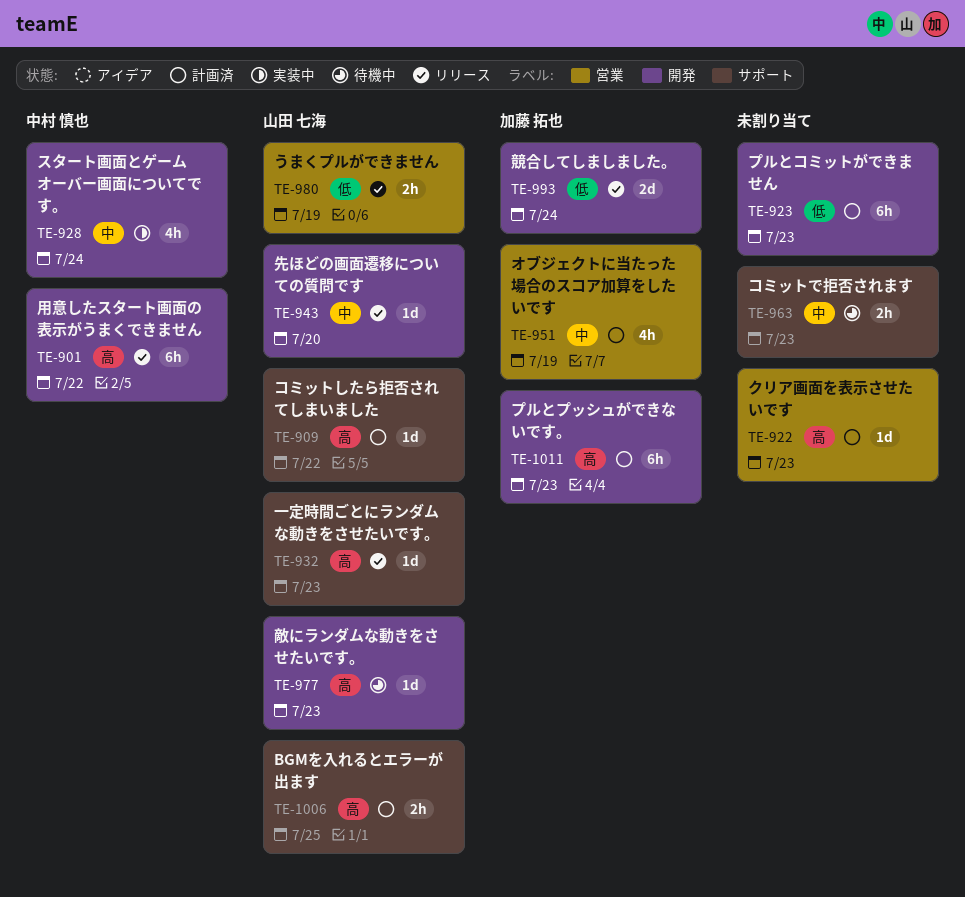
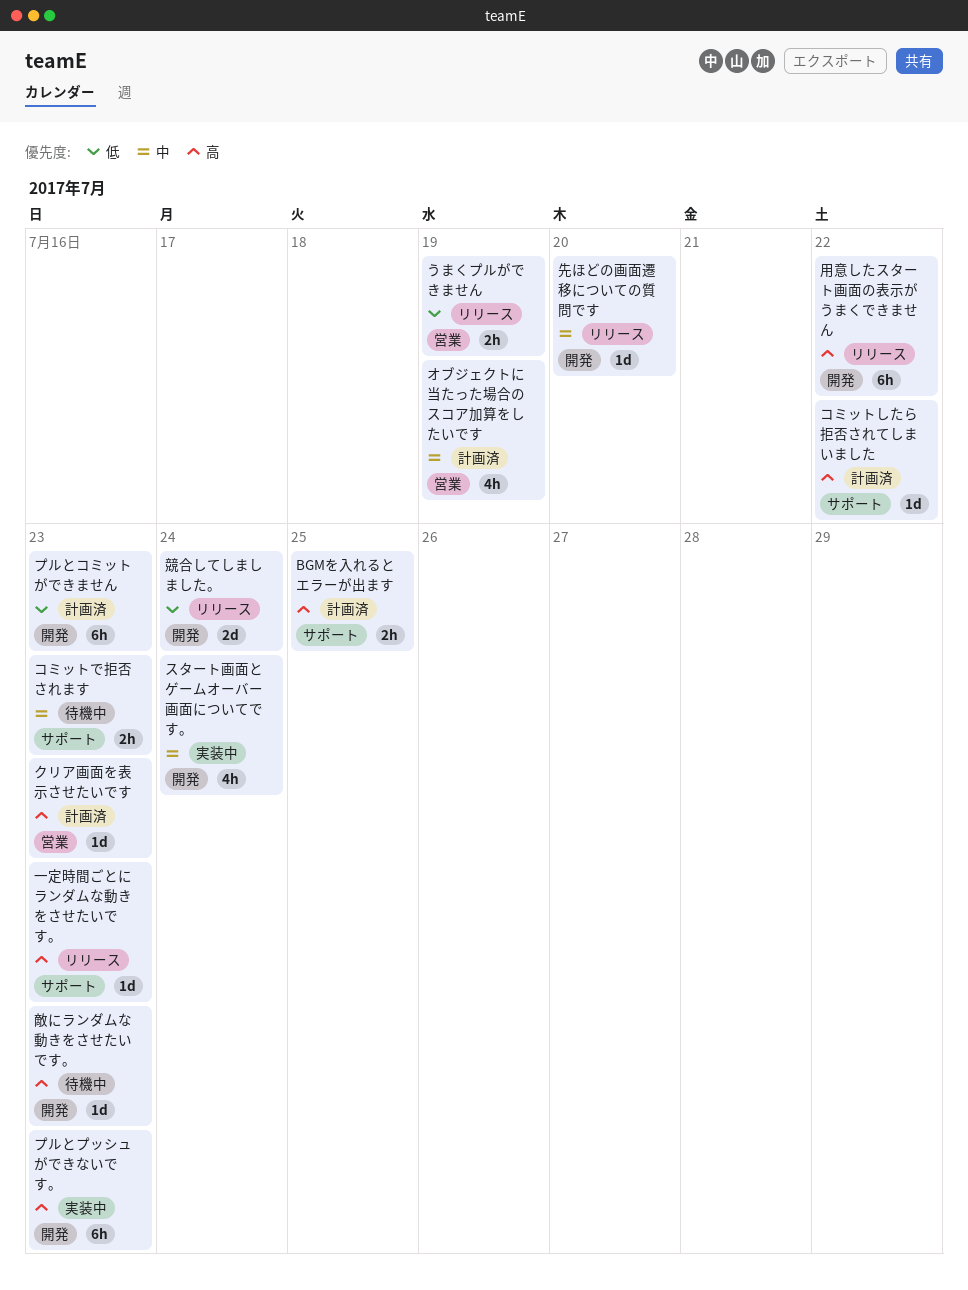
プルとプッシュができないです。, status: 計画済 -> 実装中

